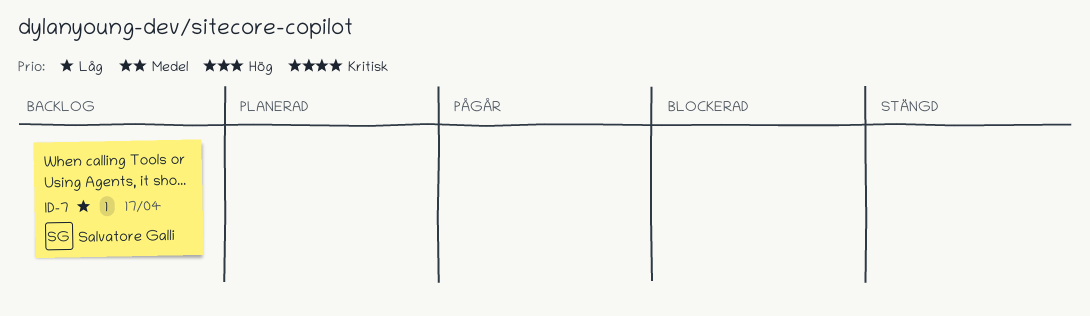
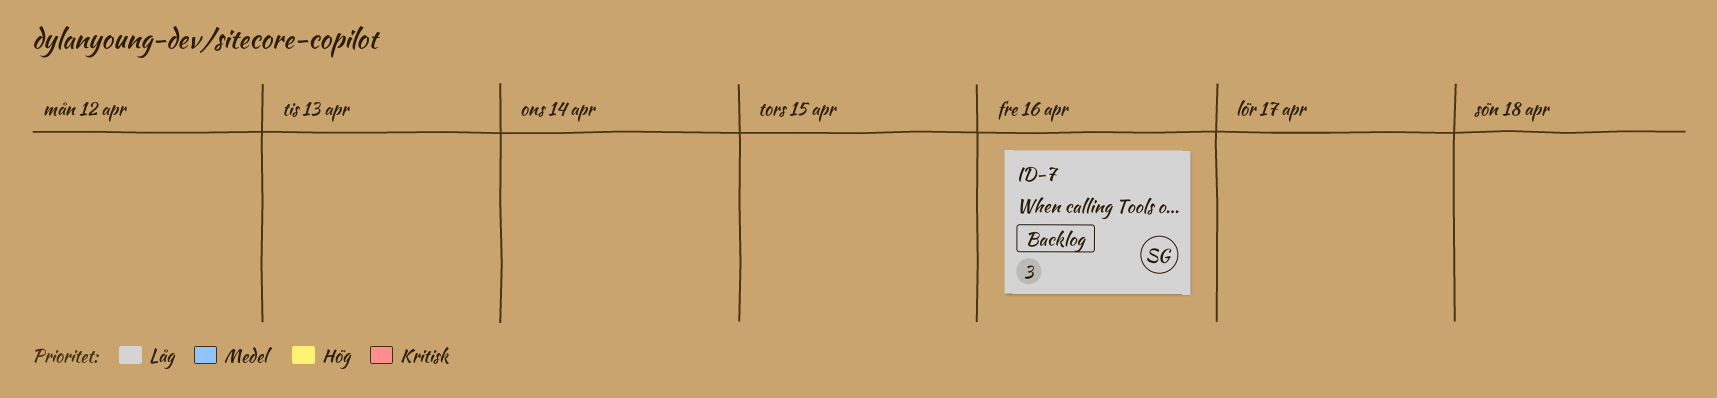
ID-7, estimate: 1 -> 3
ID-7, due: Apr 17 -> Apr 16

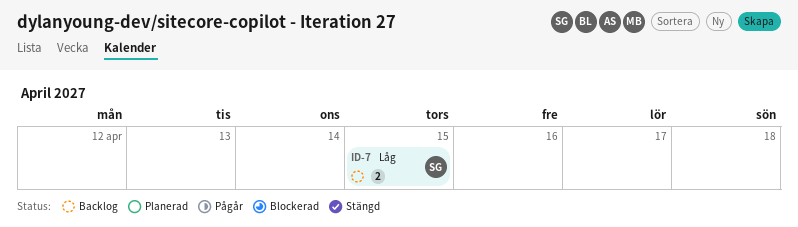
ID-7, estimate: 3 -> 2
ID-7, due: Apr 16 -> Apr 15

